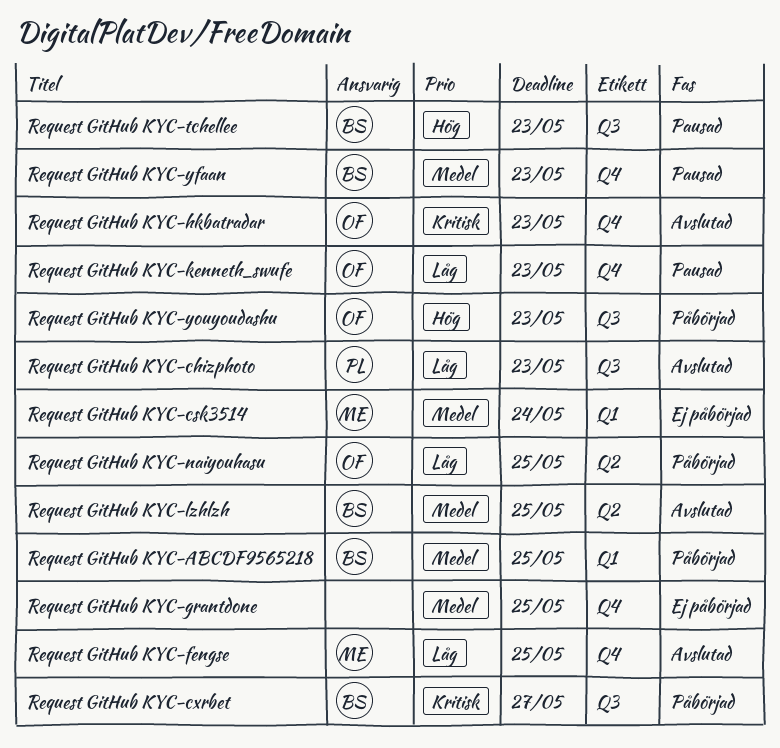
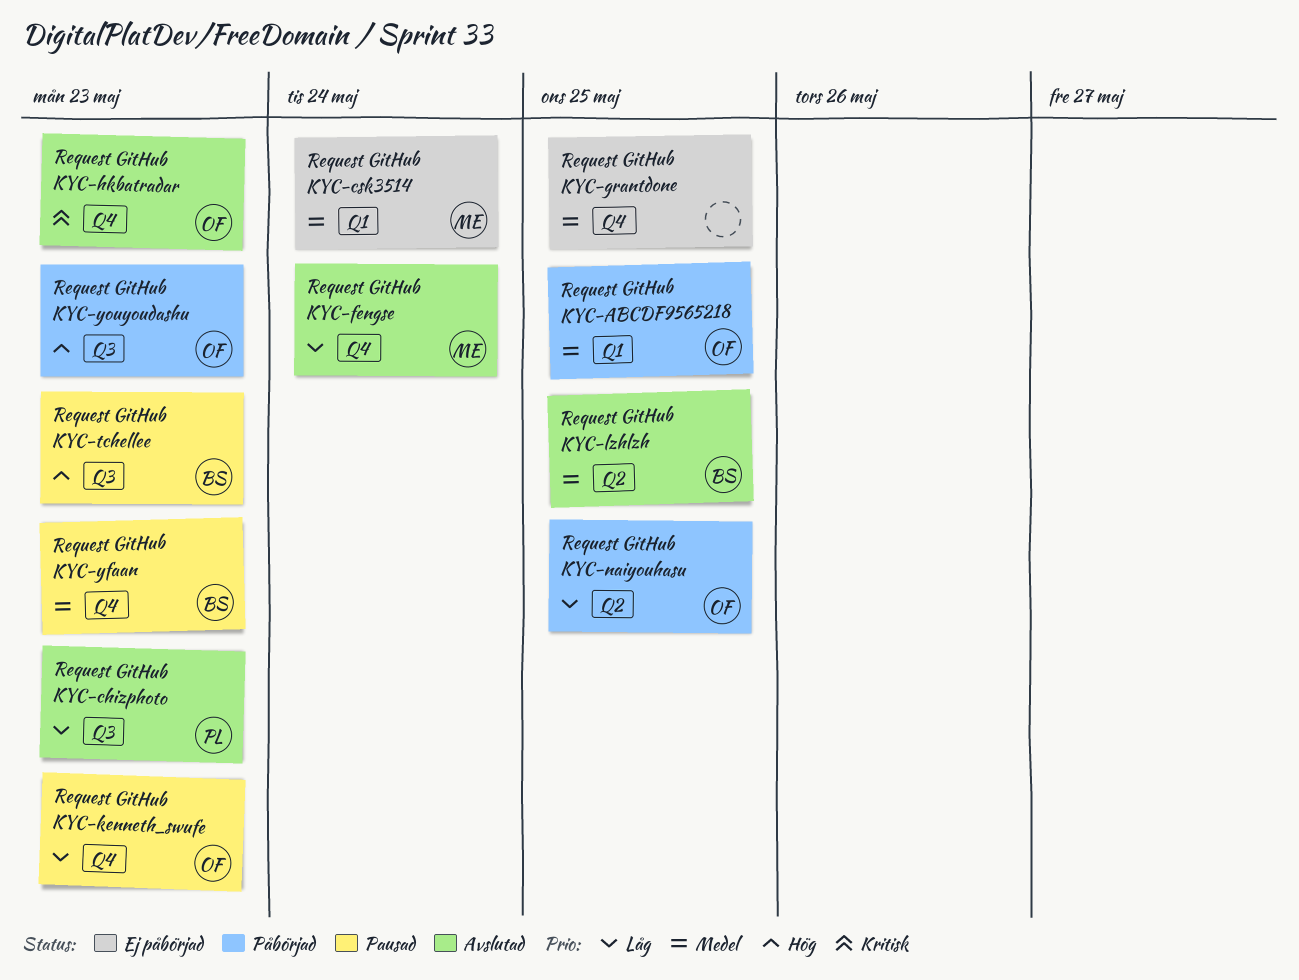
Request GitHub KYC-ABCDF9565218, owner: BS -> OF
Request GitHub KYC-cxrbet: present -> none
Request GitHub KYC-fengse, due: May 25 -> May 24

